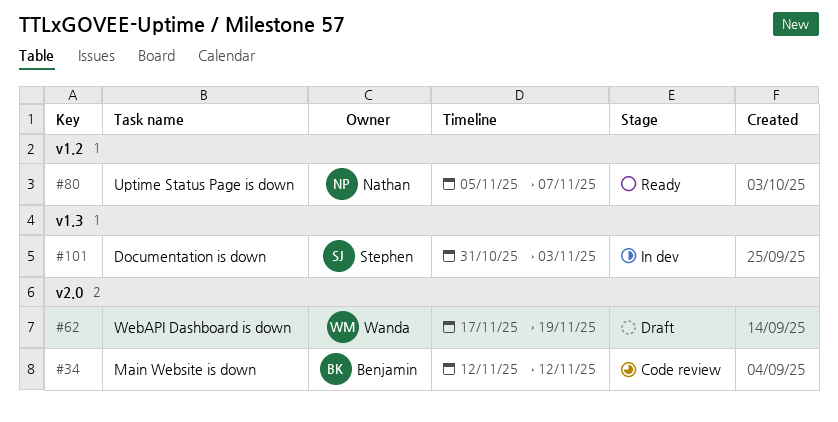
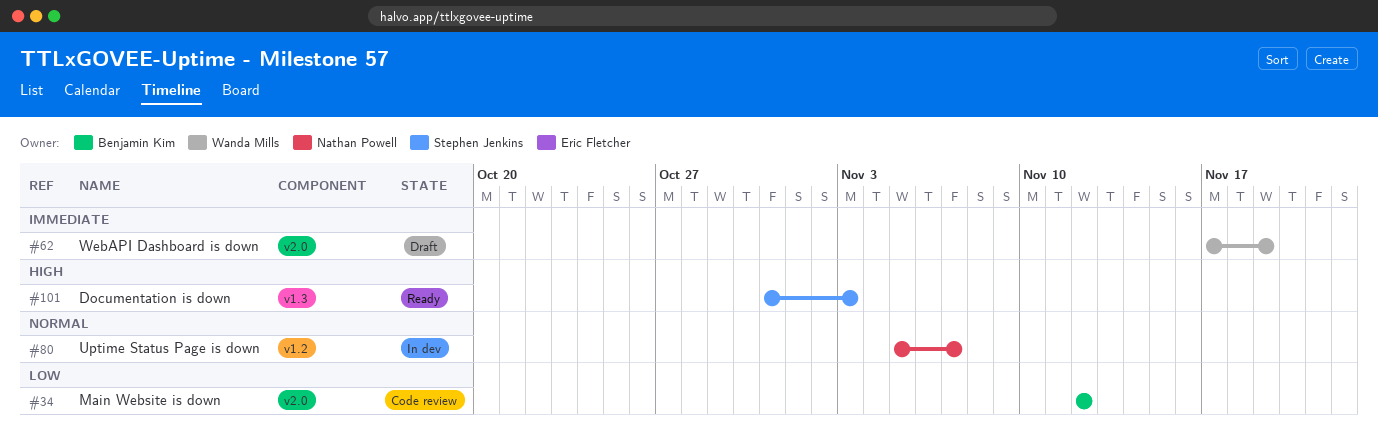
#80, status: Ready -> In dev
#101, status: In dev -> Ready

